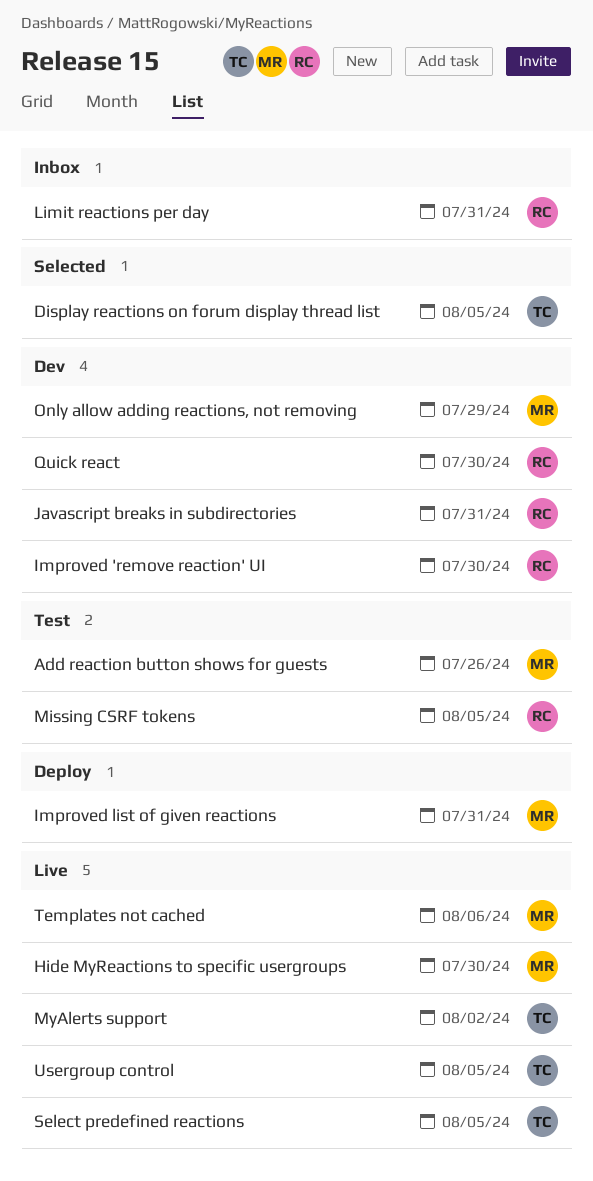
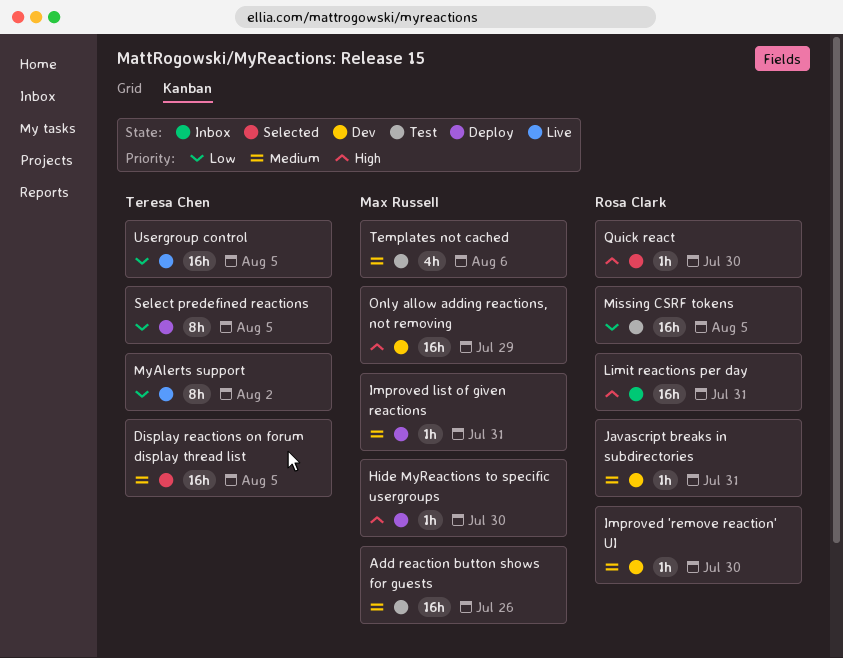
Hide MyReactions to specific usergroups, status: Live -> Deploy
Quick react, status: Dev -> Selected
Select predefined reactions, status: Live -> Deploy
Templates not cached, status: Live -> Test

